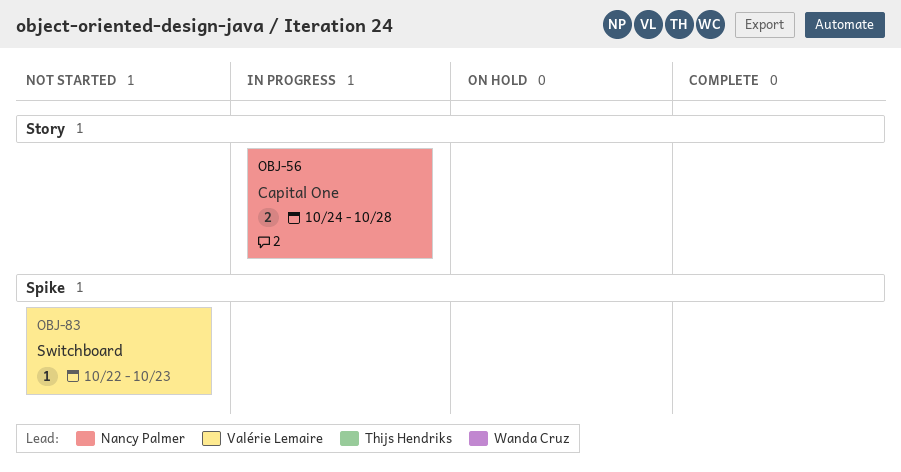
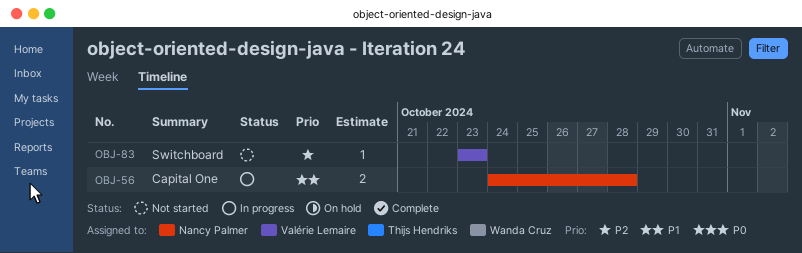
OBJ-83, start: Oct 22 -> Oct 23

